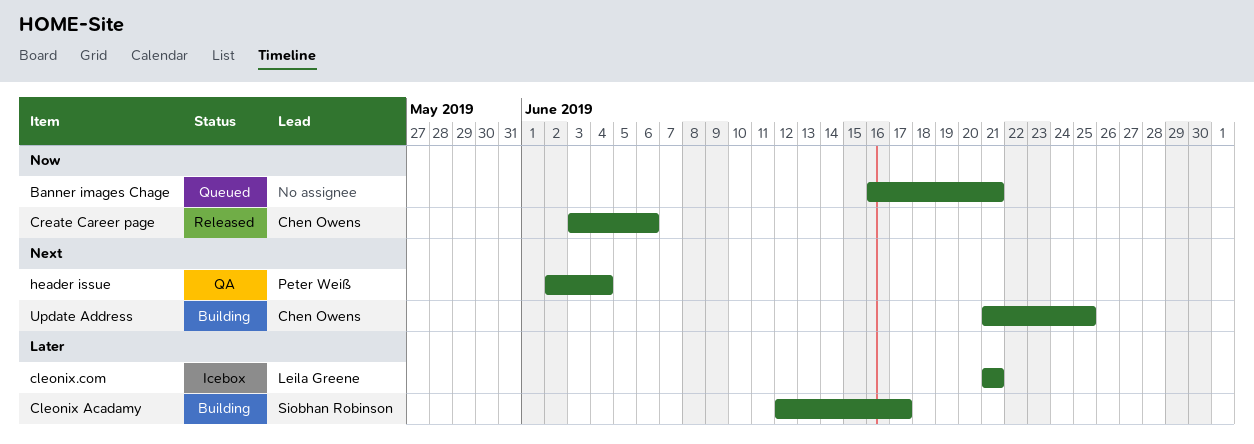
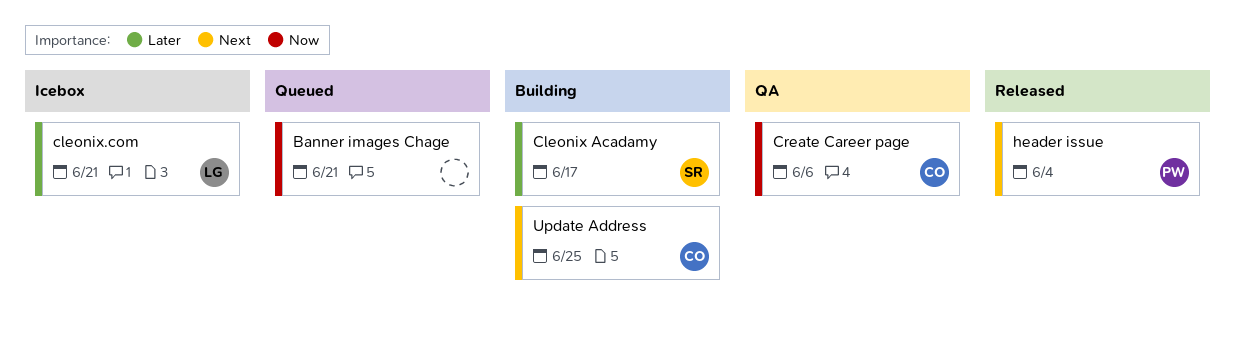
Create Career page, status: Released -> QA
header issue, status: QA -> Released

